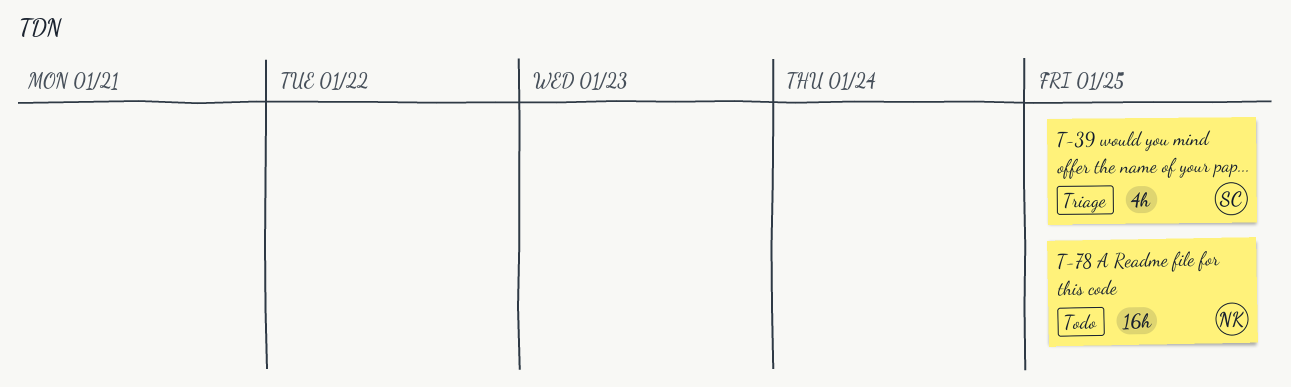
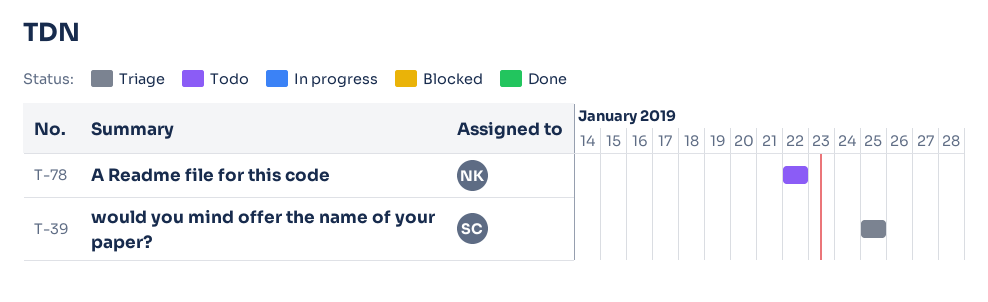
T-78, due: Jan 25 -> Jan 22

